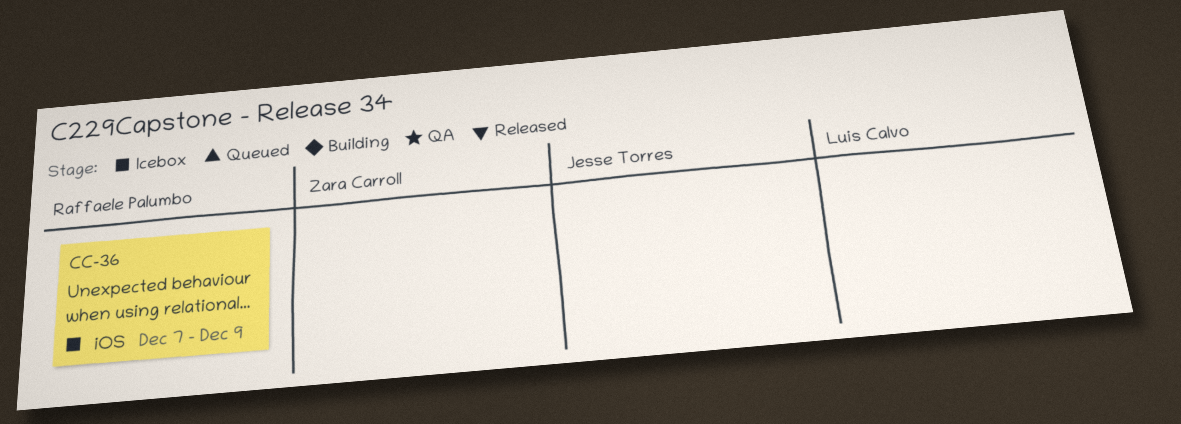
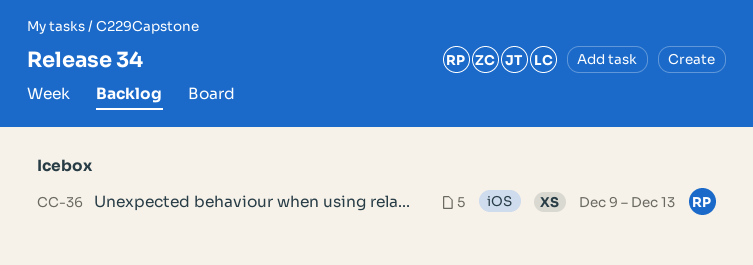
CC-36, start: Dec 7 -> Dec 9
CC-36, due: Dec 9 -> Dec 13

